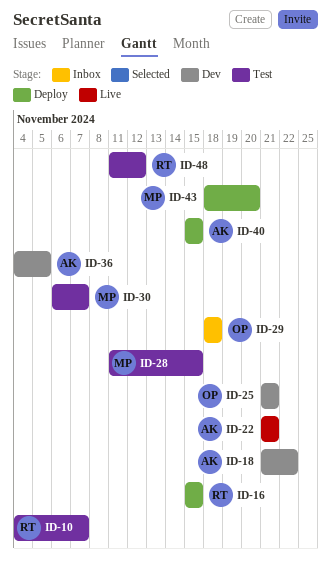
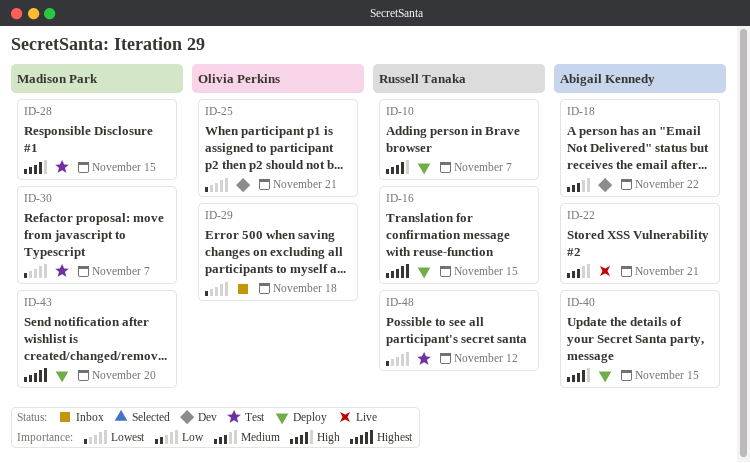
ID-10, status: Test -> Deploy
ID-36: present -> none

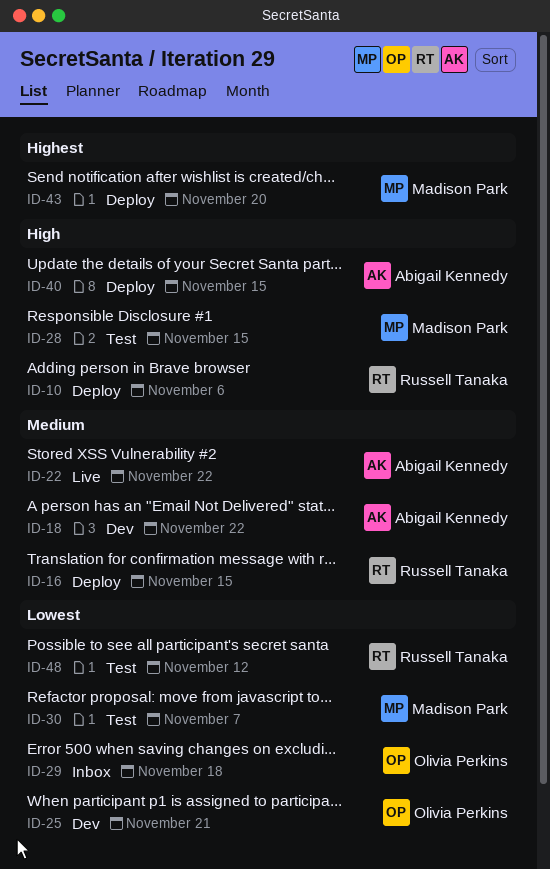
ID-10, due: Nov 7 -> Nov 6
ID-16, priority: Highest -> Medium
ID-22, due: Nov 21 -> Nov 22

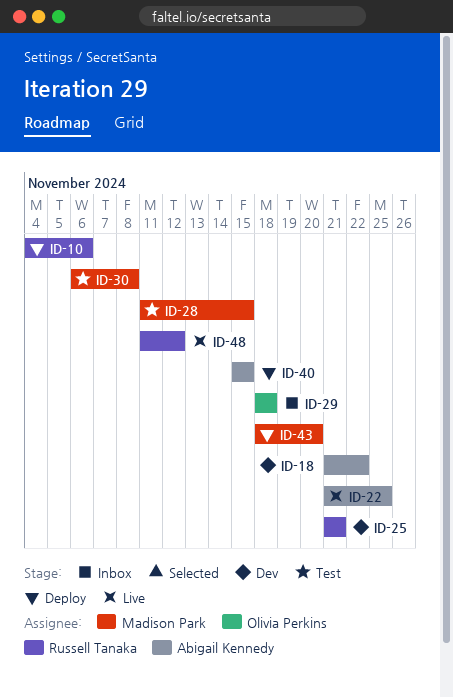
ID-16: present -> none
ID-22, due: Nov 22 -> Nov 25
ID-25, owner: Olivia Perkins -> Russell Tanaka
ID-30, due: Nov 7 -> Nov 8
ID-48, status: Test -> Live

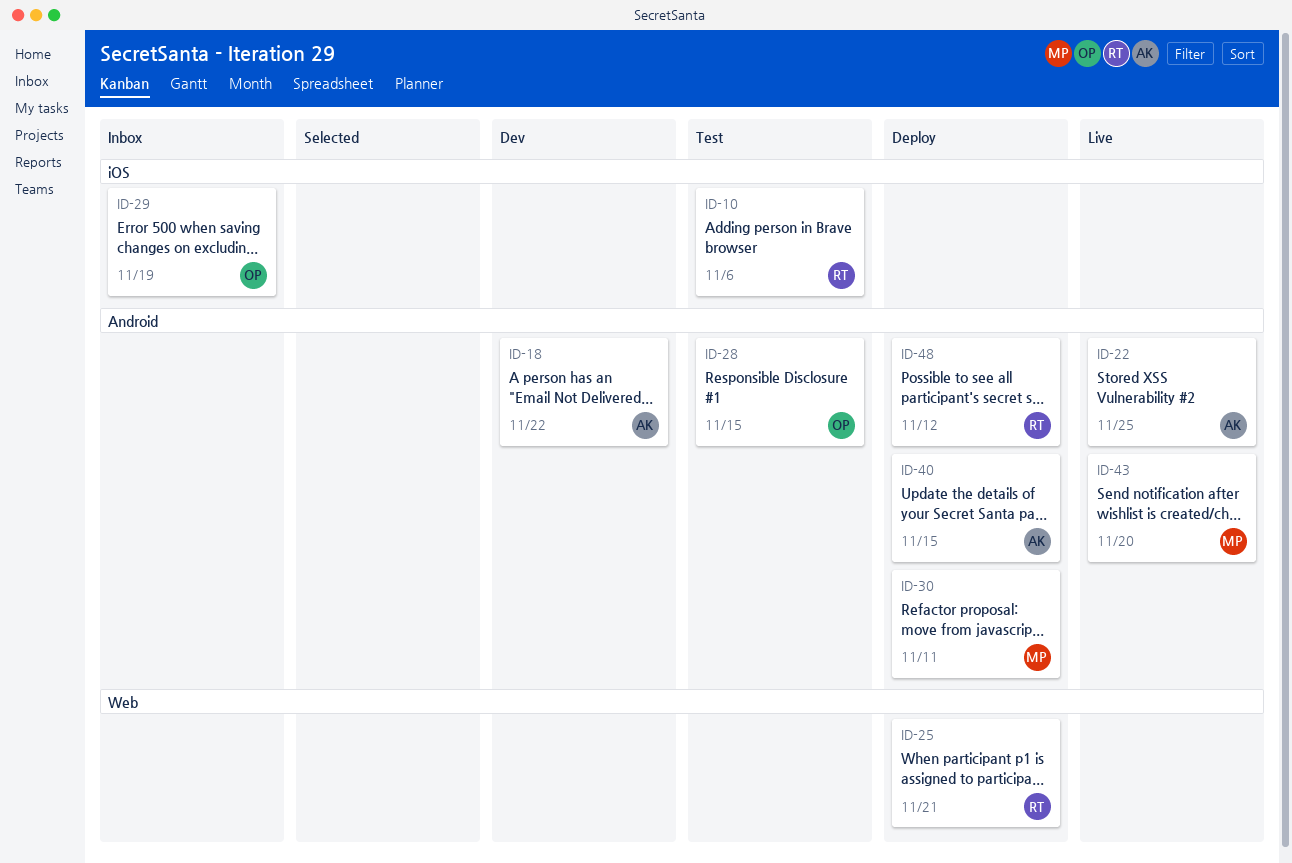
ID-10, status: Deploy -> Test
ID-25, status: Dev -> Deploy
ID-28, owner: Madison Park -> Olivia Perkins
ID-29, due: Nov 18 -> Nov 19
ID-30, status: Test -> Deploy
ID-30, due: Nov 8 -> Nov 11
ID-43, status: Deploy -> Live
ID-48, status: Live -> Deploy

